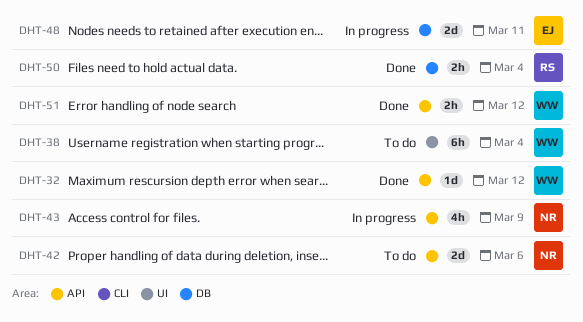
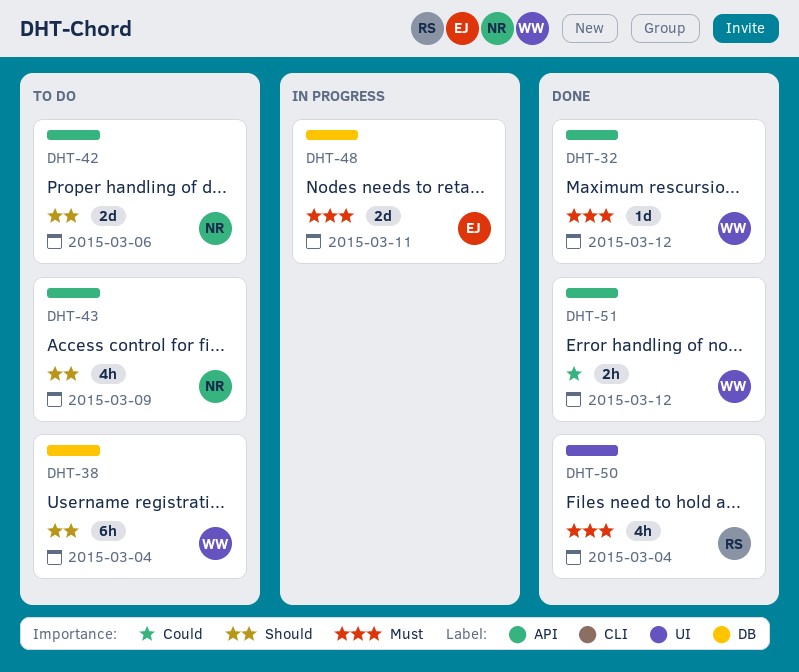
DHT-38, label: UI -> DB
DHT-43, status: In progress -> To do
DHT-50, label: DB -> UI
DHT-50, estimate: 2h -> 4h

